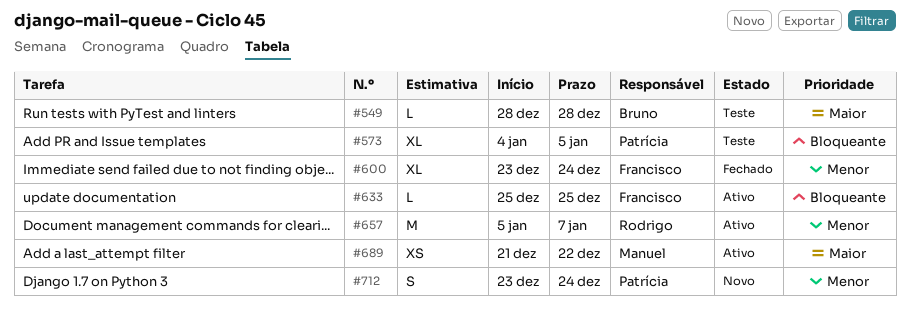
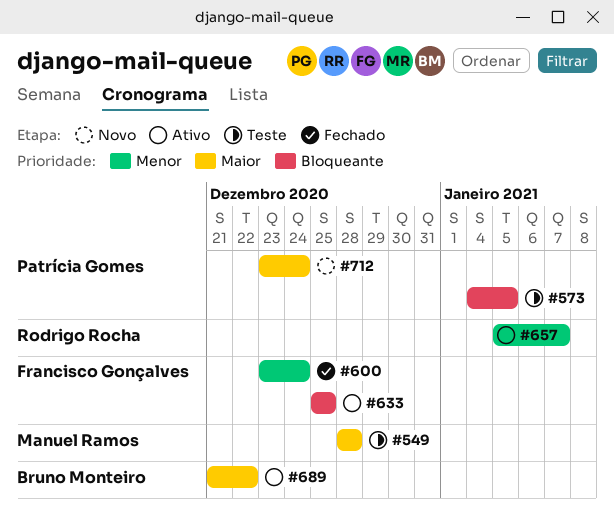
#549, owner: Bruno Monteiro -> Manuel Ramos
#689, owner: Manuel Ramos -> Bruno Monteiro
#712, priority: Menor -> Maior

